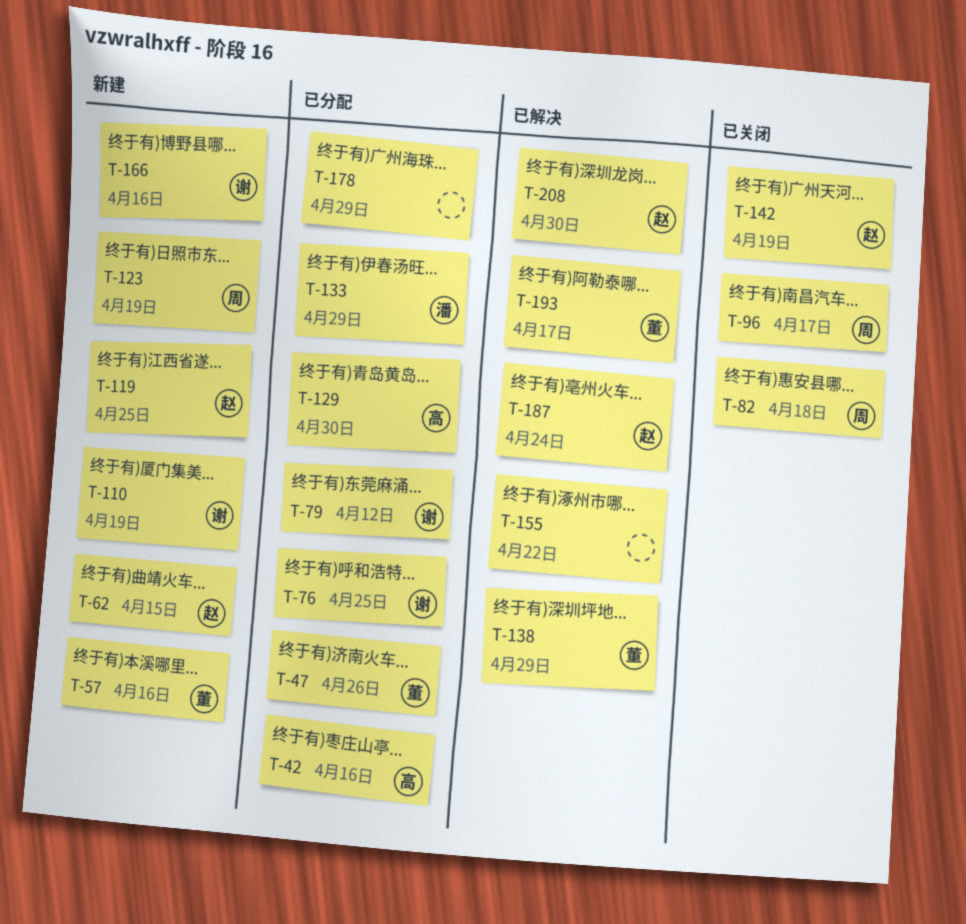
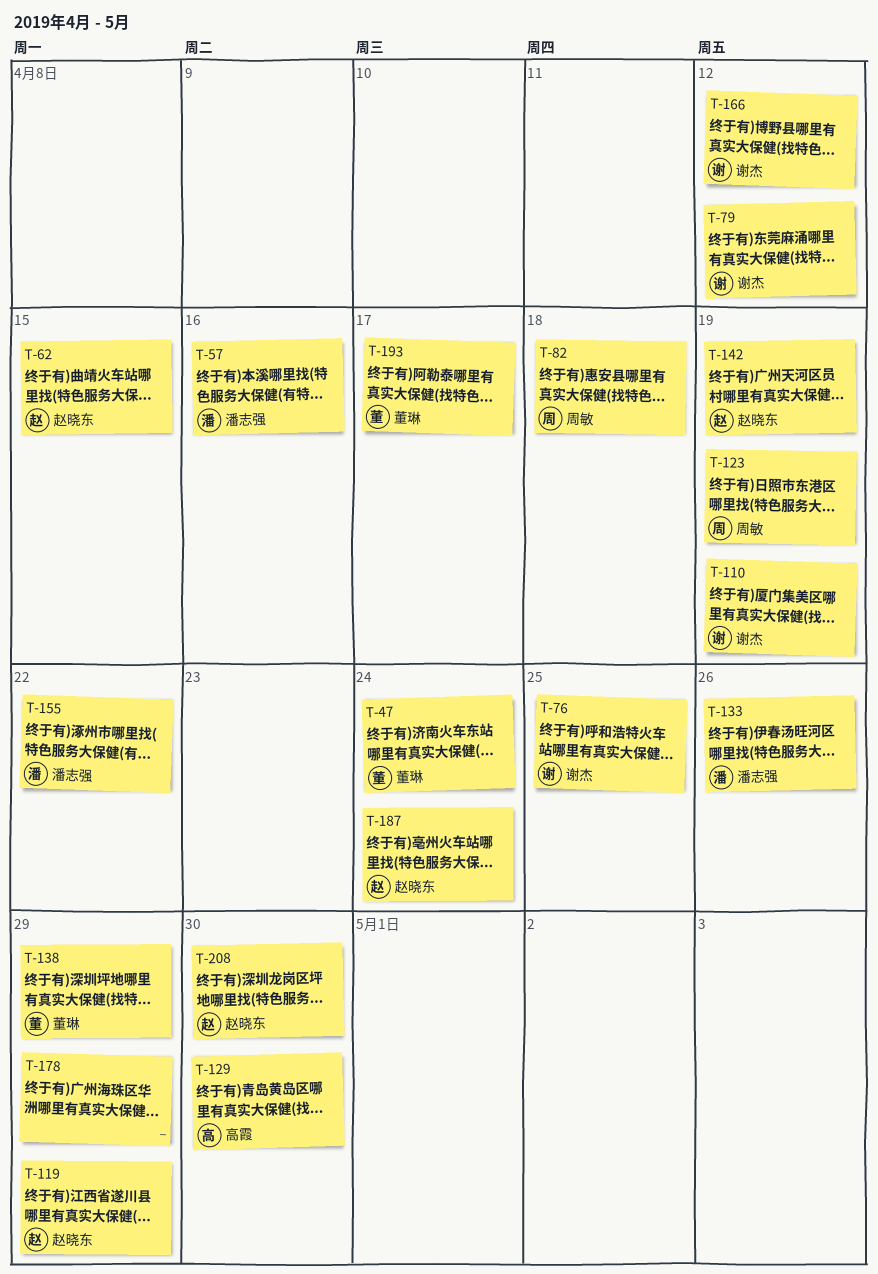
T-42: present -> none
T-47, due: Apr 26 -> Apr 24
T-57, owner: 董琳 -> 潘志强
T-96: present -> none
T-119, due: Apr 25 -> Apr 29
T-133, due: Apr 29 -> Apr 26
T-155, owner: none -> 潘志强
T-166, due: Apr 16 -> Apr 12

